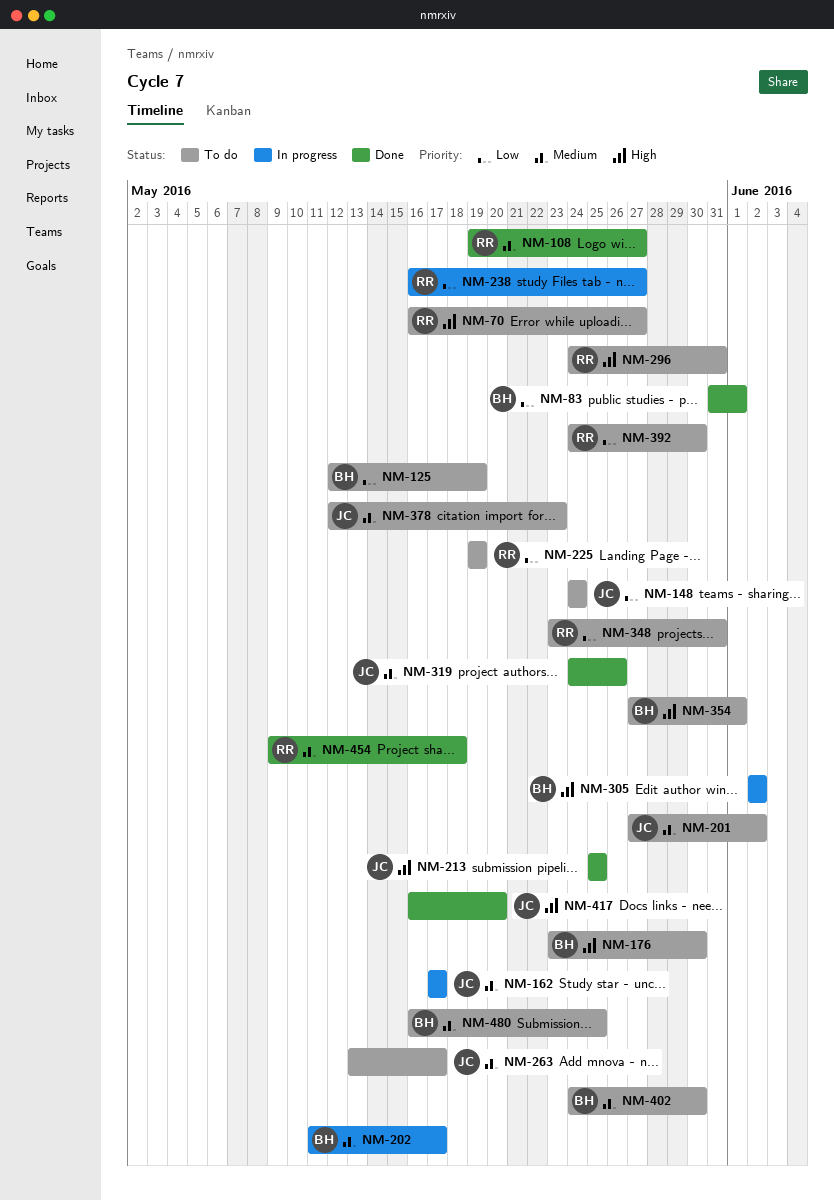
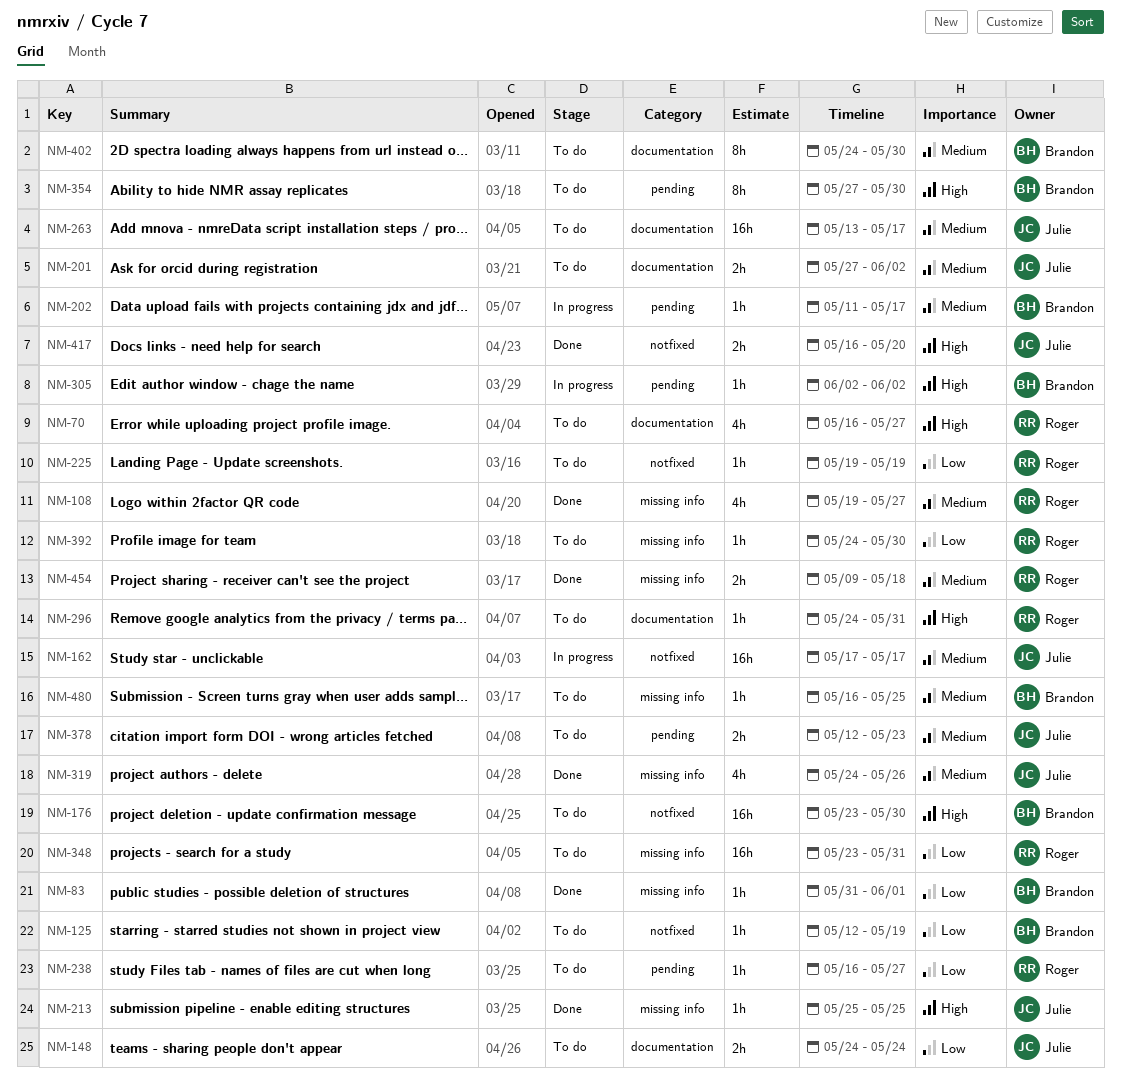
NM-238, status: In progress -> To do
NM-354, due: Jun 1 -> May 30

